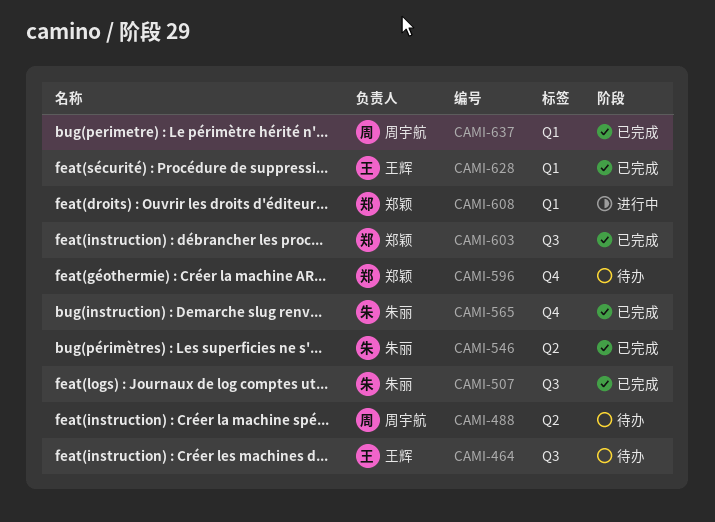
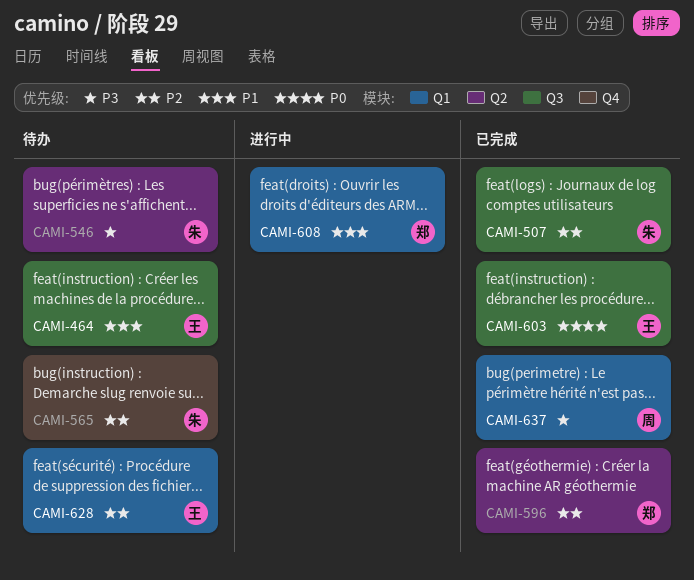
CAMI-488: present -> none
CAMI-546, status: 已完成 -> 待办
CAMI-565, status: 已完成 -> 待办
CAMI-596, status: 待办 -> 已完成
CAMI-596, label: Q4 -> Q2
CAMI-603, owner: 郑颖 -> 王辉
CAMI-628, status: 已完成 -> 待办

